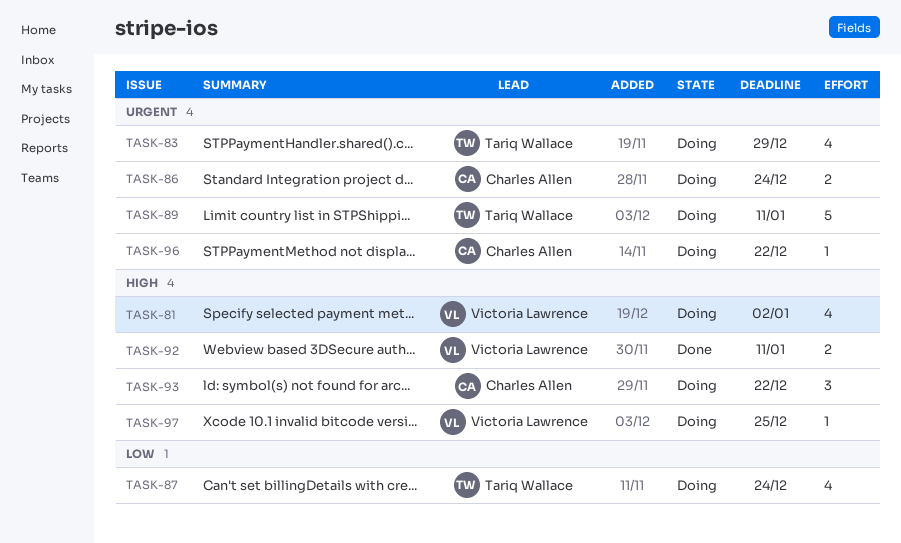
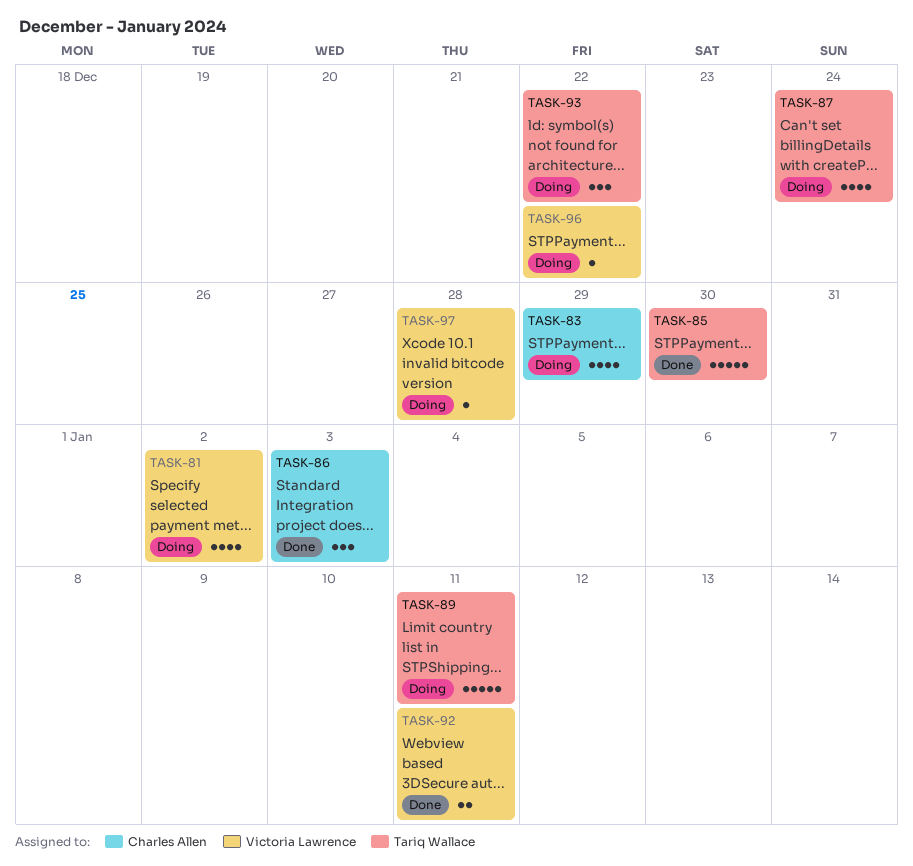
TASK-83, owner: Tariq Wallace -> Charles Allen
TASK-85: none -> present
TASK-86, status: Doing -> Done
TASK-86, estimate: 2 -> 3
TASK-86, due: Dec 24 -> Jan 3
TASK-93, owner: Charles Allen -> Tariq Wallace
TASK-96, owner: Charles Allen -> Victoria Lawrence
TASK-97, due: Dec 25 -> Dec 28

